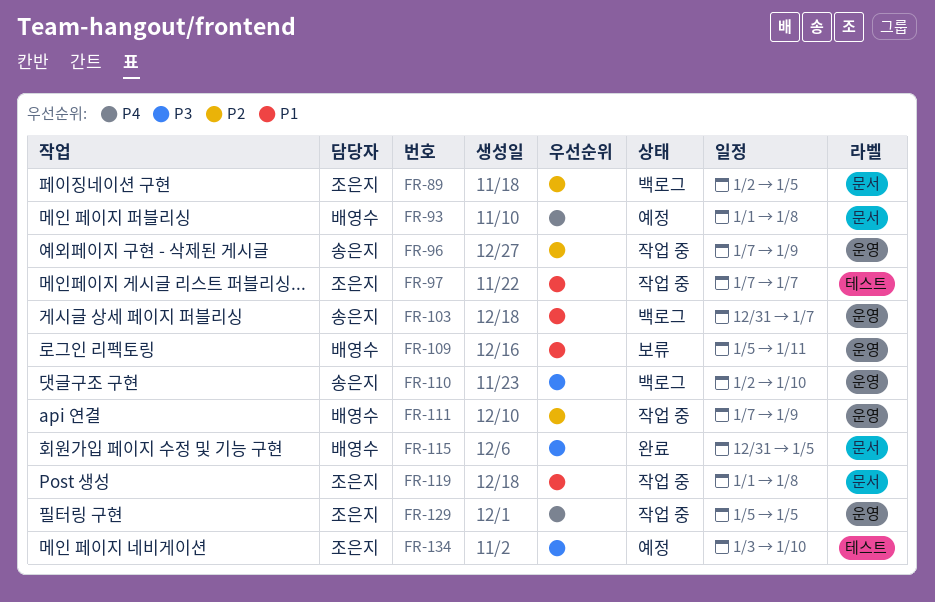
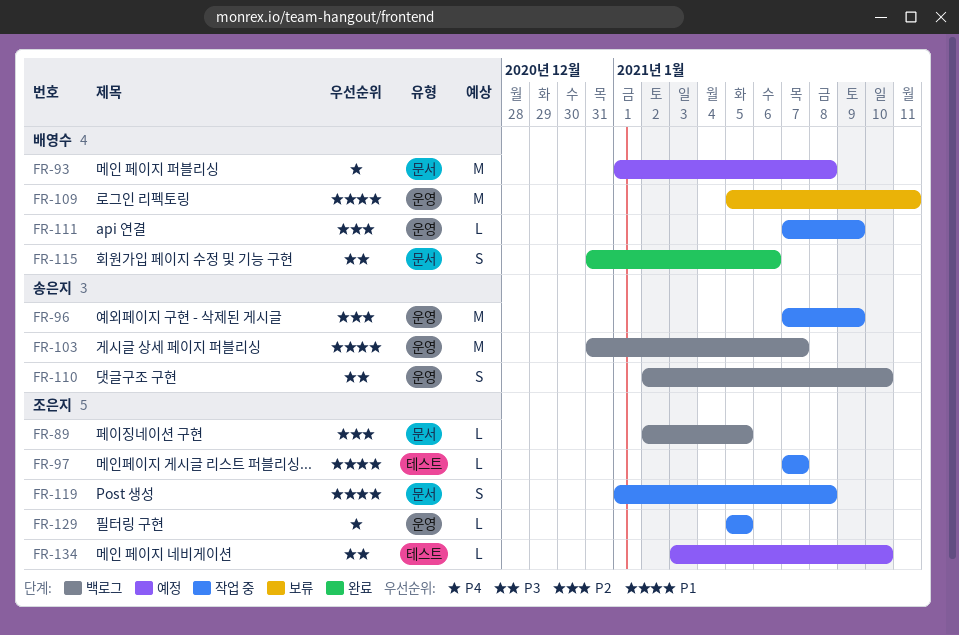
FR-115, due: Jan 5 -> Jan 6

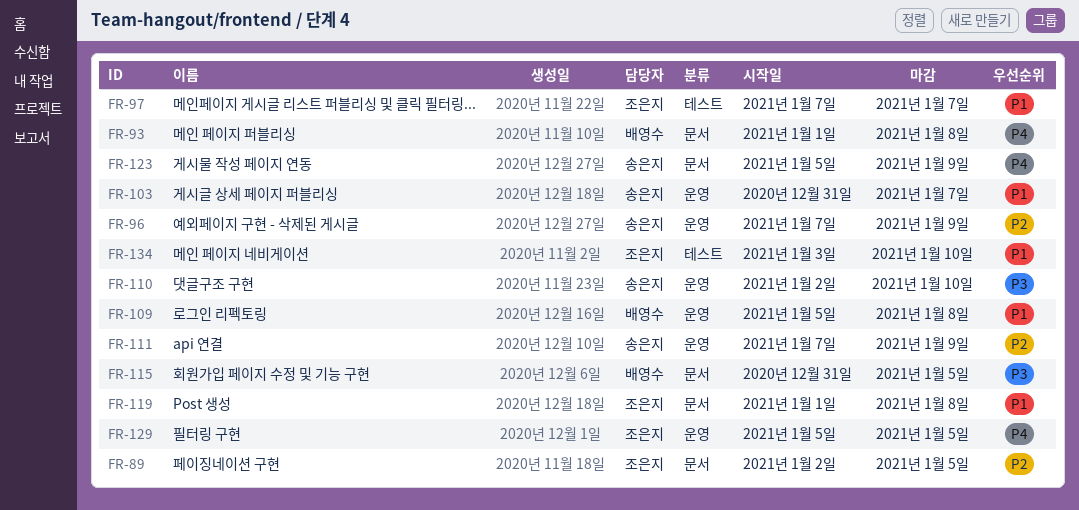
FR-109, due: Jan 11 -> Jan 8
FR-111, owner: 배영수 -> 송은지
FR-115, due: Jan 6 -> Jan 5
FR-123: none -> present
FR-134, priority: P3 -> P1

